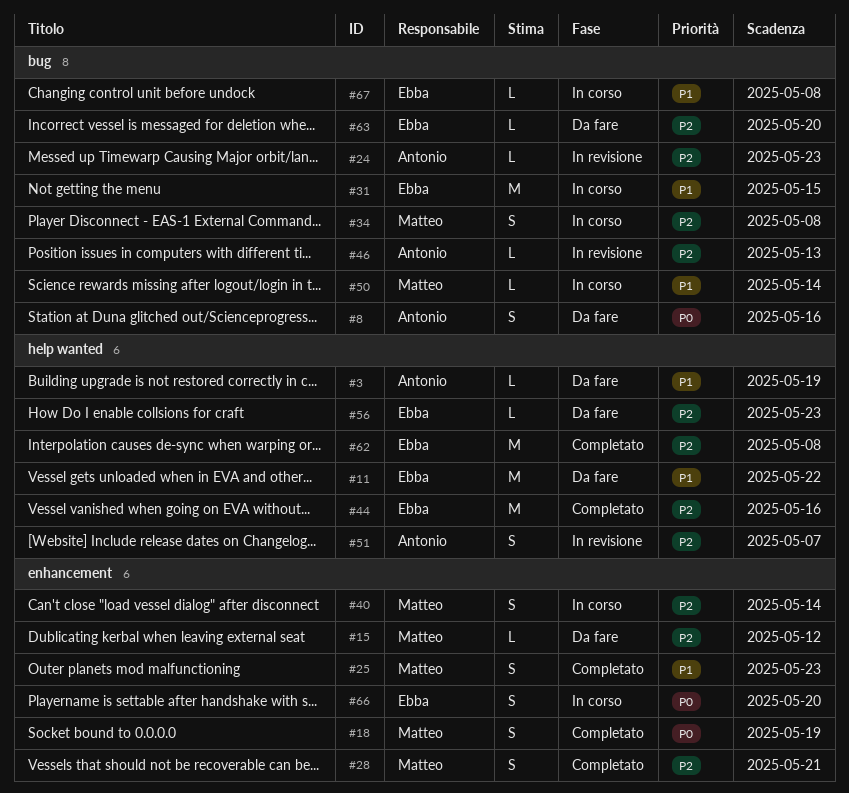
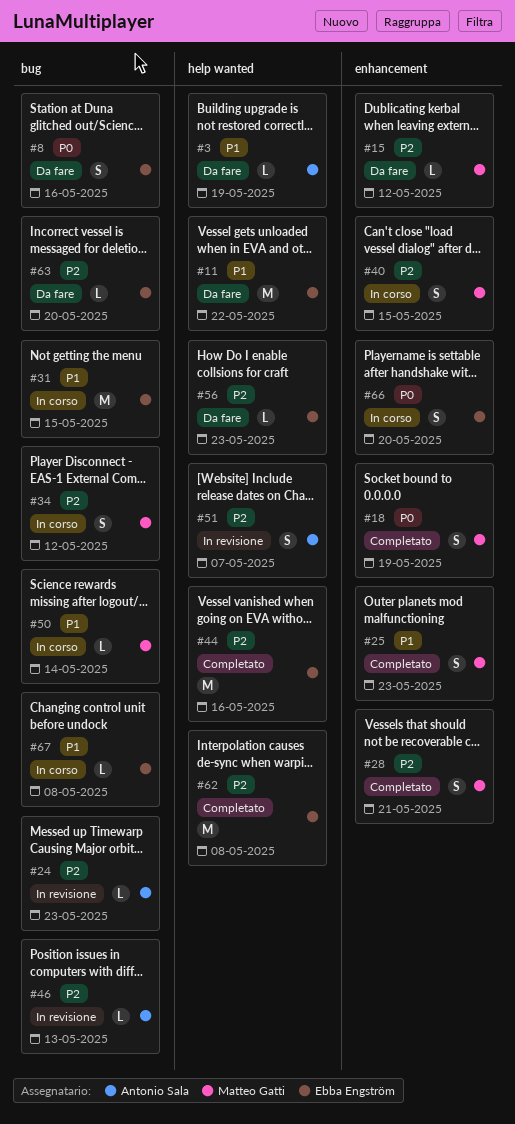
#8, owner: Antonio Sala -> Ebba Engström
#34, due: May 8 -> May 12
#40, due: May 14 -> May 15

